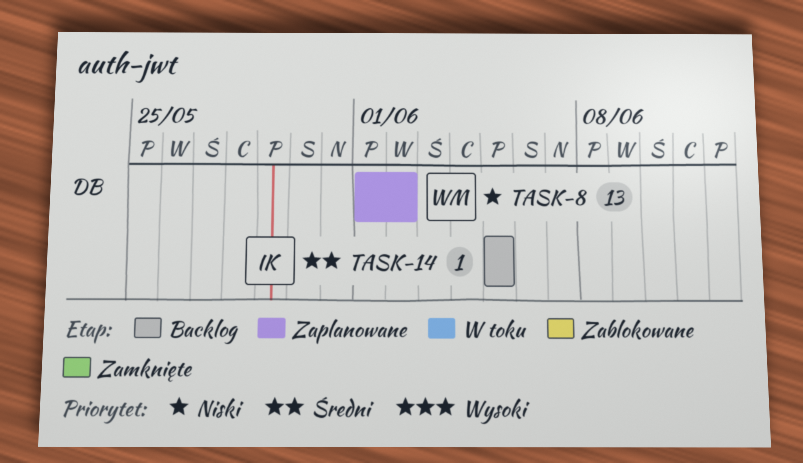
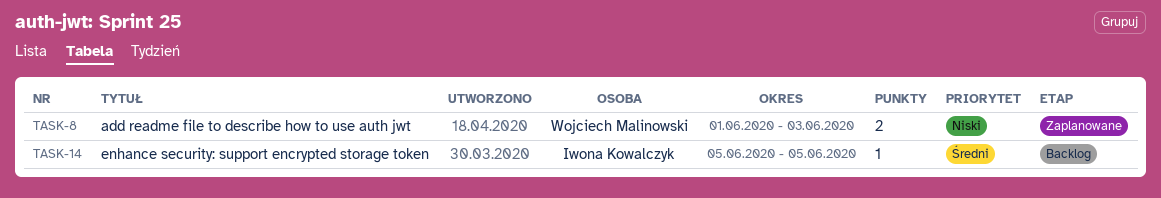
TASK-8, estimate: 13 -> 2
TASK-8, due: Jun 2 -> Jun 3

